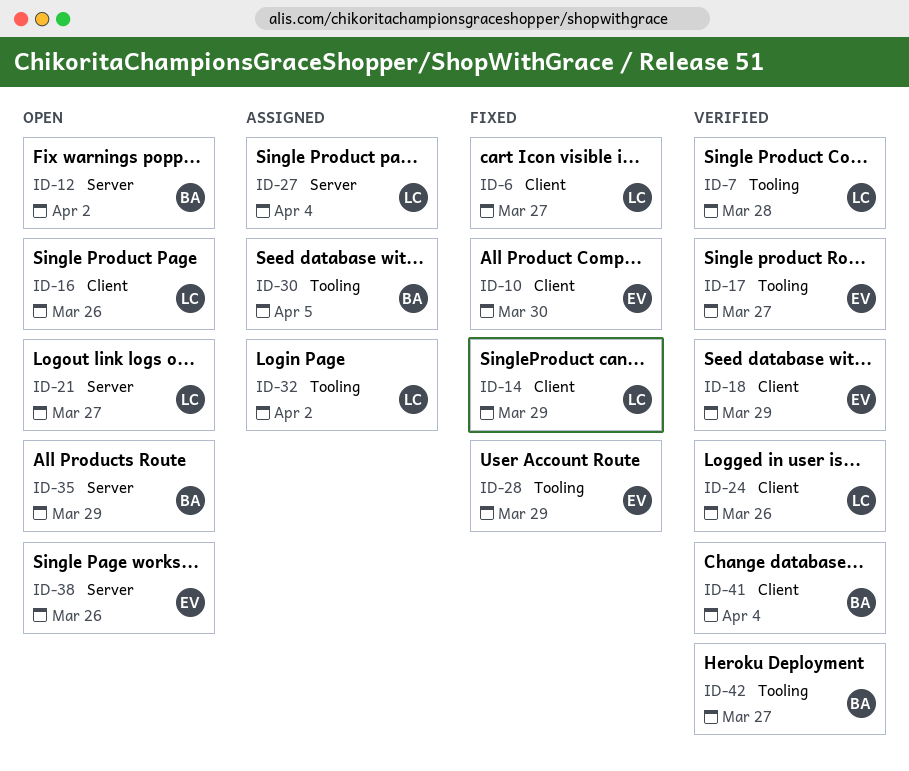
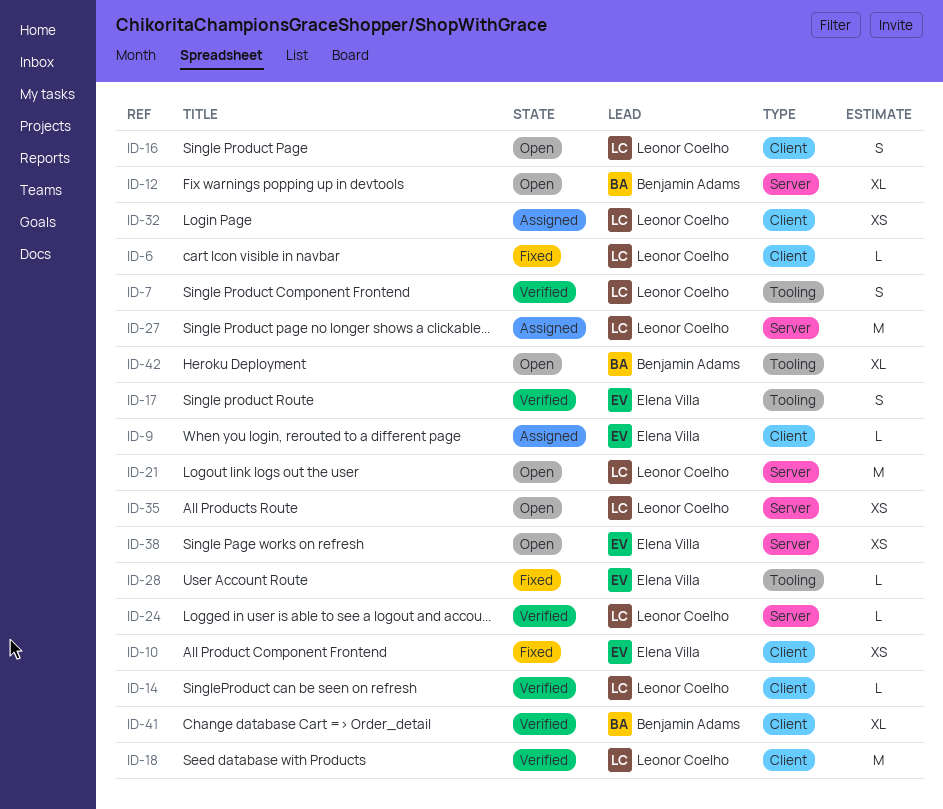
ID-9: none -> present
ID-14, status: Fixed -> Verified
ID-18, owner: Elena Villa -> Leonor Coelho
ID-24, label: Client -> Server
ID-30: present -> none
ID-32, label: Tooling -> Client
ID-35, owner: Benjamin Adams -> Leonor Coelho
ID-42, status: Verified -> Open

